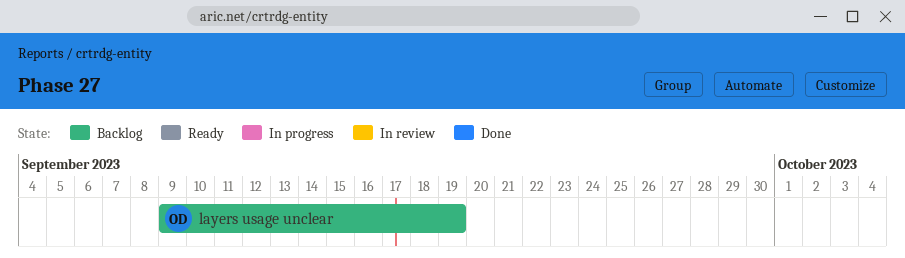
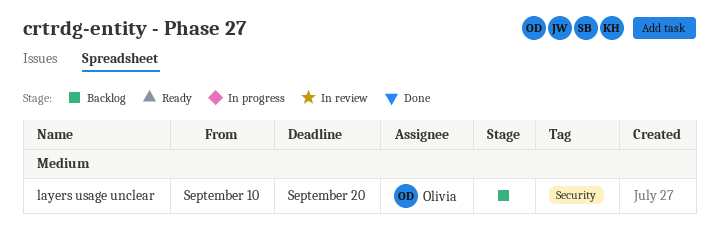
layers usage unclear, start: Sep 9 -> Sep 10
layers usage unclear, due: Sep 19 -> Sep 20

